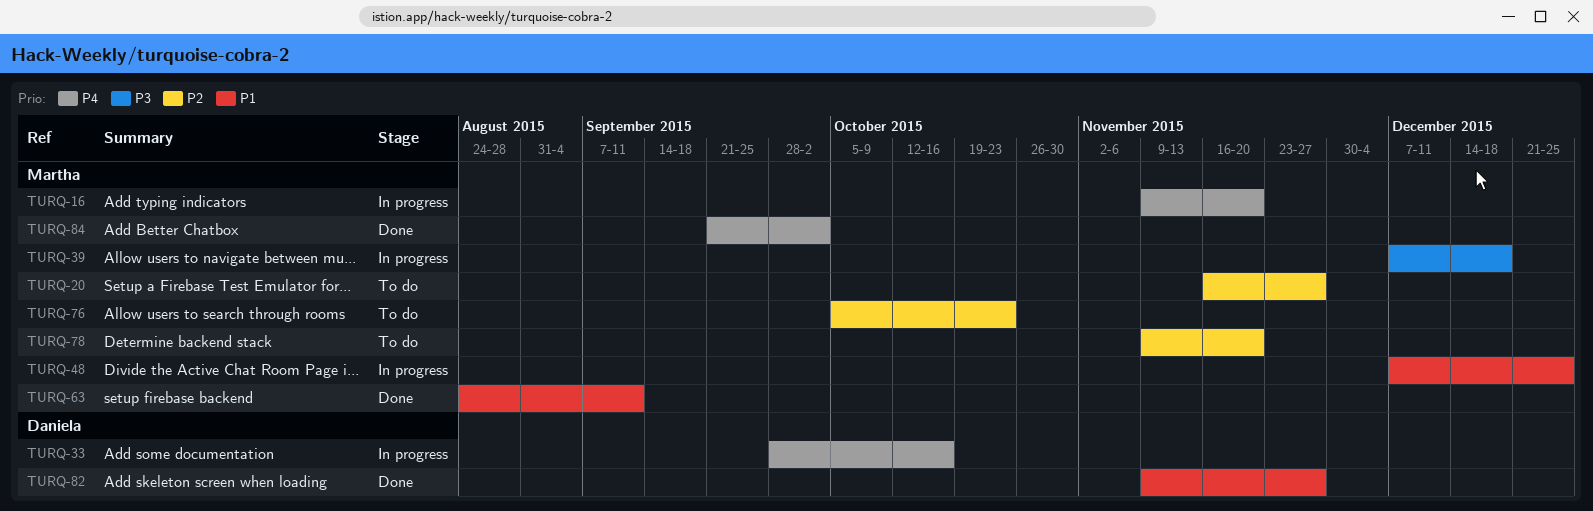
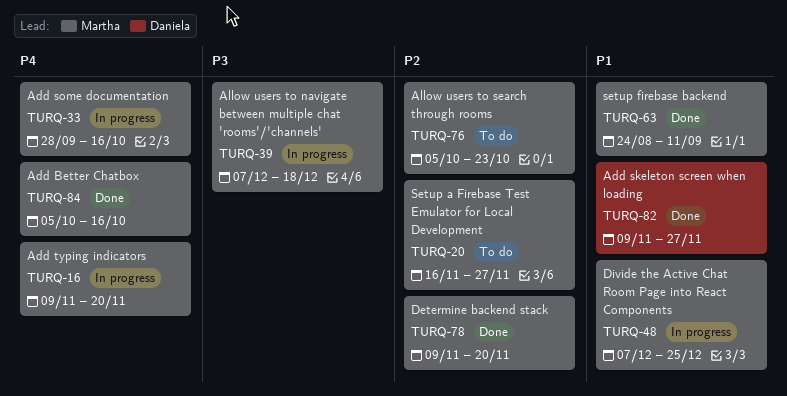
TURQ-33, owner: Daniela -> Martha
TURQ-78, status: To do -> Done
TURQ-84, start: Sep 21 -> Oct 5
TURQ-84, due: Oct 2 -> Oct 16

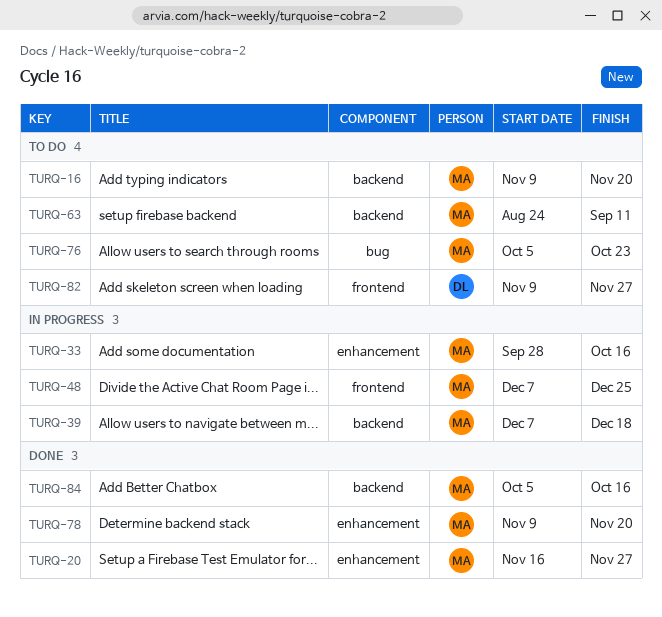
TURQ-16, status: In progress -> To do
TURQ-20, status: To do -> Done
TURQ-63, status: Done -> To do
TURQ-82, status: Done -> To do

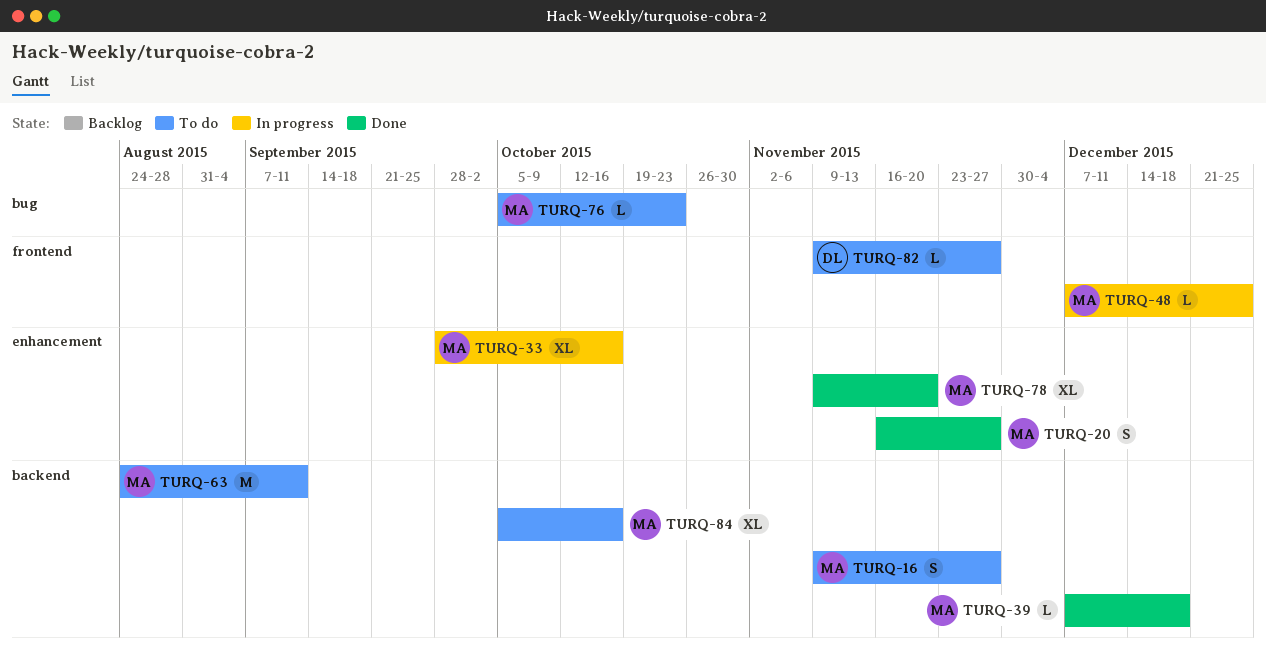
TURQ-16, due: Nov 20 -> Nov 27
TURQ-39, status: In progress -> Done
TURQ-84, status: Done -> To do

